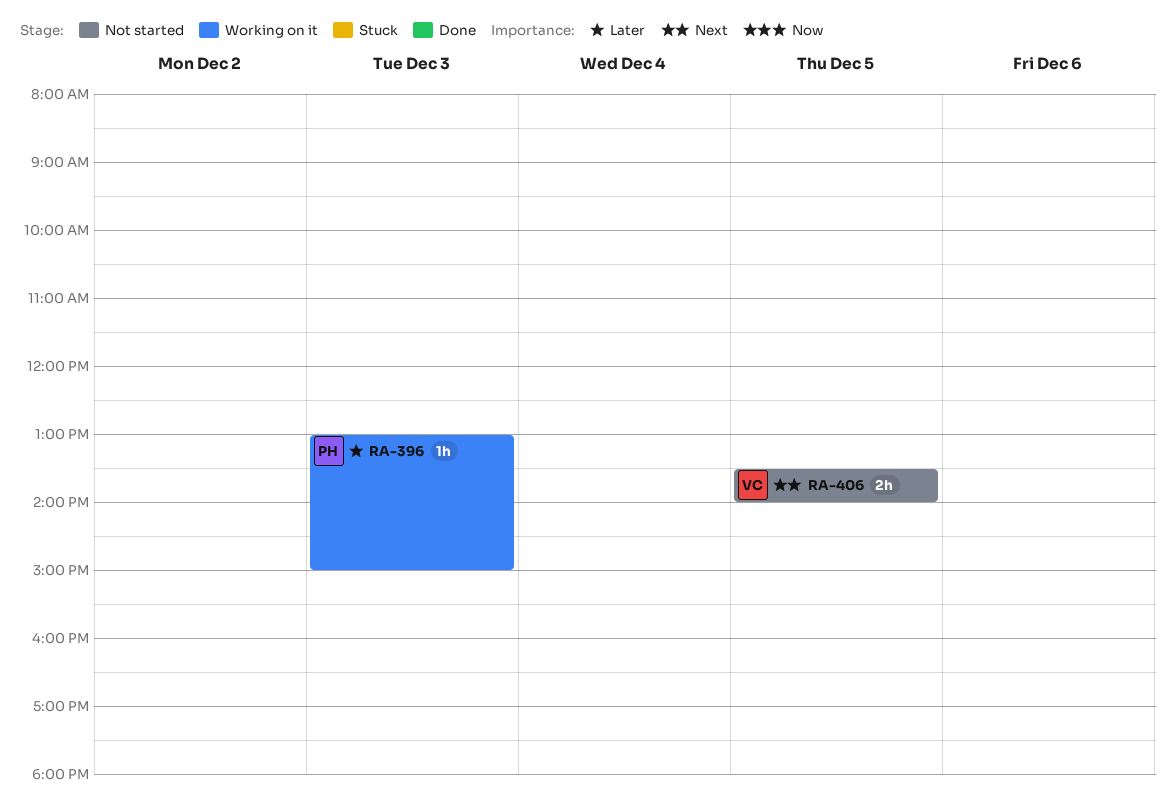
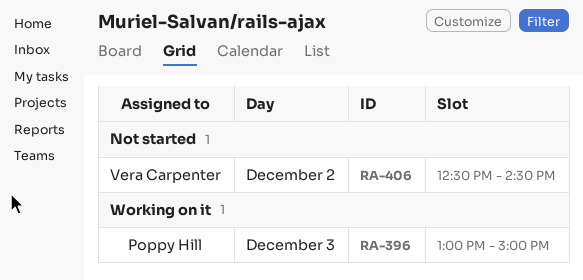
RA-406, day: Dec 5 -> Dec 2
RA-406, begins: 13:30 -> 12:30
RA-406, ends: 14:00 -> 14:30

